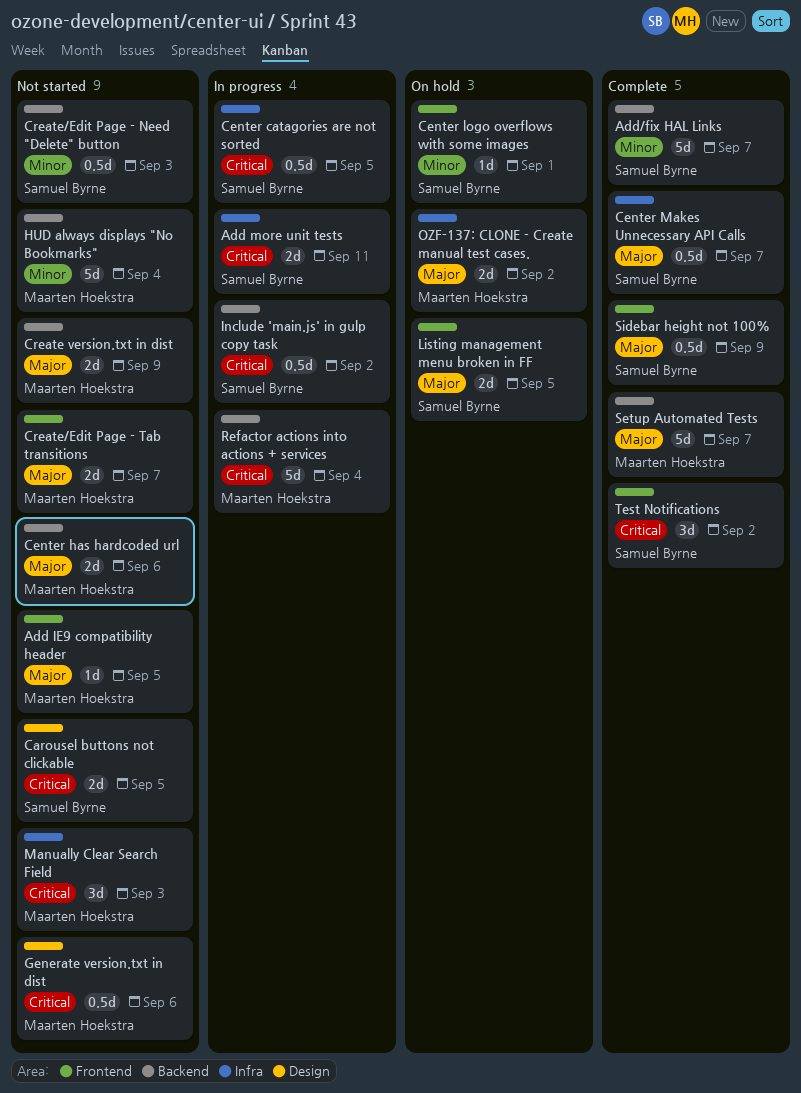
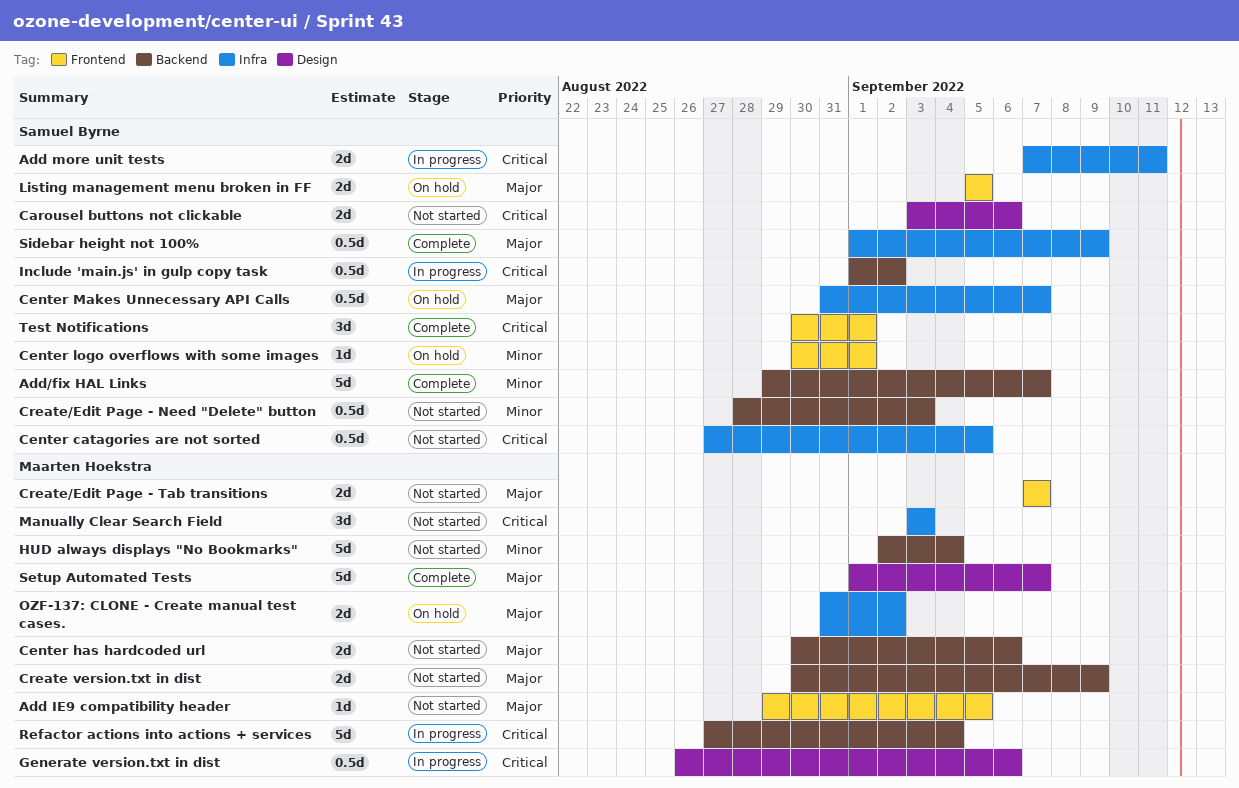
Carousel buttons not clickable, due: Sep 5 -> Sep 6
Center catagories are not sorted, status: In progress -> Not started
Center Makes Unnecessary API Calls, status: Complete -> On hold
Generate version.txt in dist, status: Not started -> In progress
Setup Automated Tests, label: Backend -> Design
Sidebar height not 100%, label: Frontend -> Infra
Test Notifications, due: Sep 2 -> Sep 1

